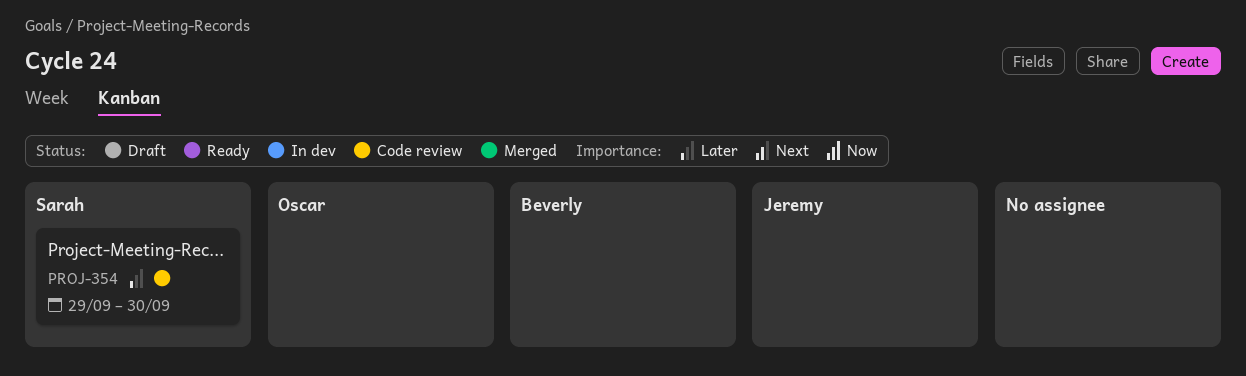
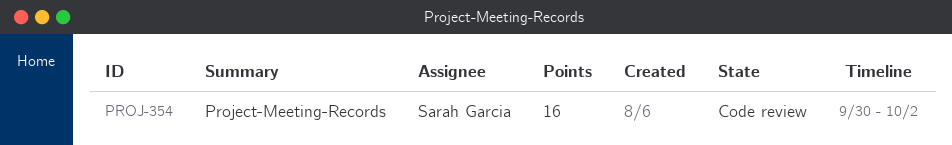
PROJ-354, start: Sep 29 -> Sep 30
PROJ-354, due: Sep 30 -> Oct 2

